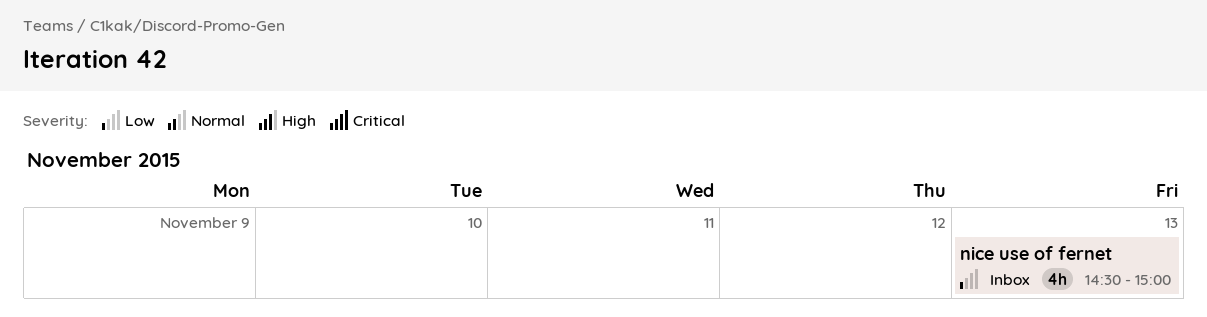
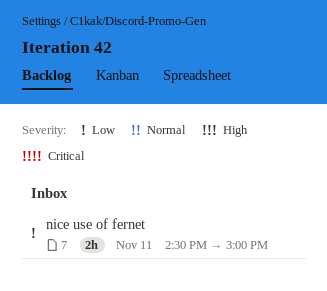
nice use of fernet, estimate: 4h -> 2h
nice use of fernet, day: Nov 13 -> Nov 11

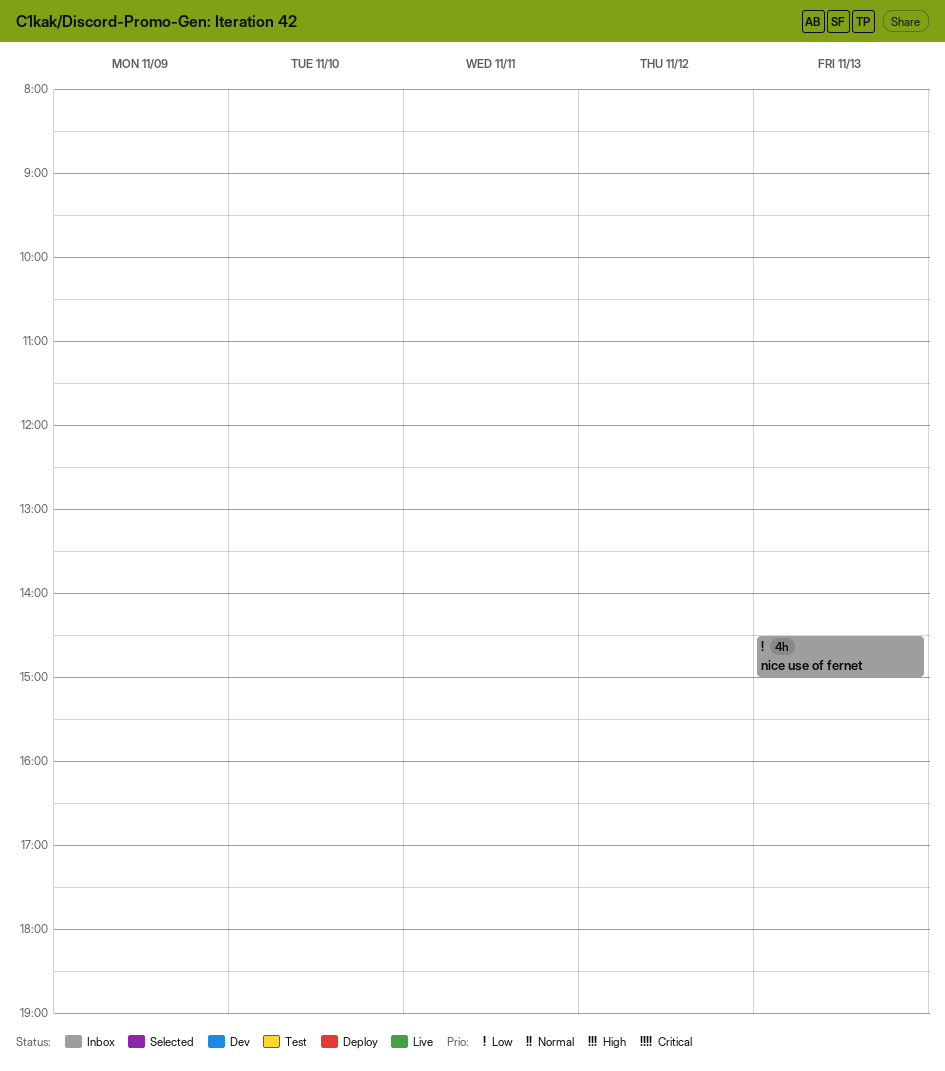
nice use of fernet, estimate: 2h -> 4h
nice use of fernet, day: Nov 11 -> Nov 13

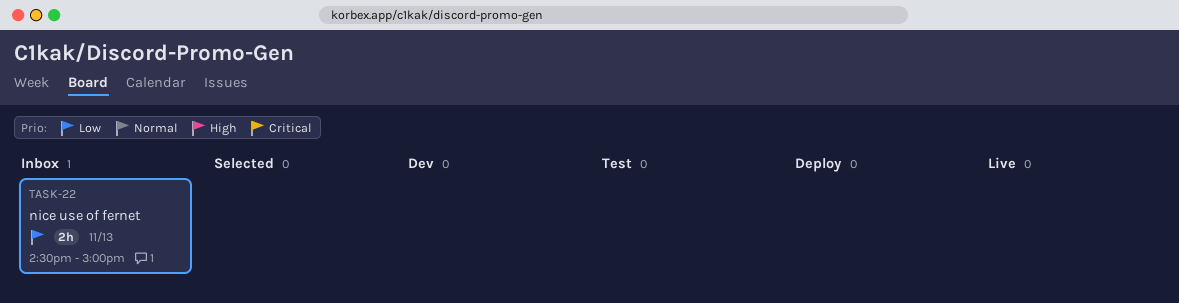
nice use of fernet, estimate: 4h -> 2h

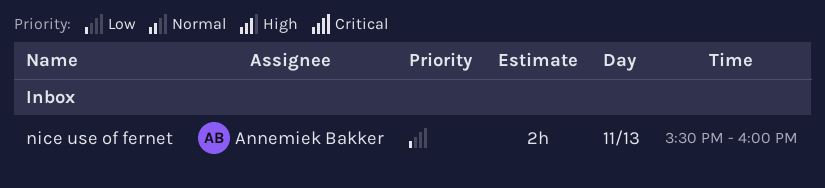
nice use of fernet, begins: 14:30 -> 15:30
nice use of fernet, ends: 15:00 -> 16:00

